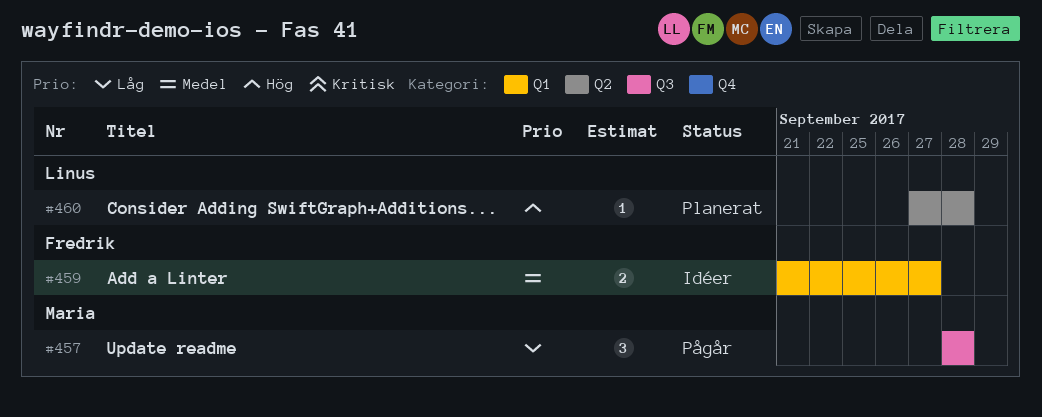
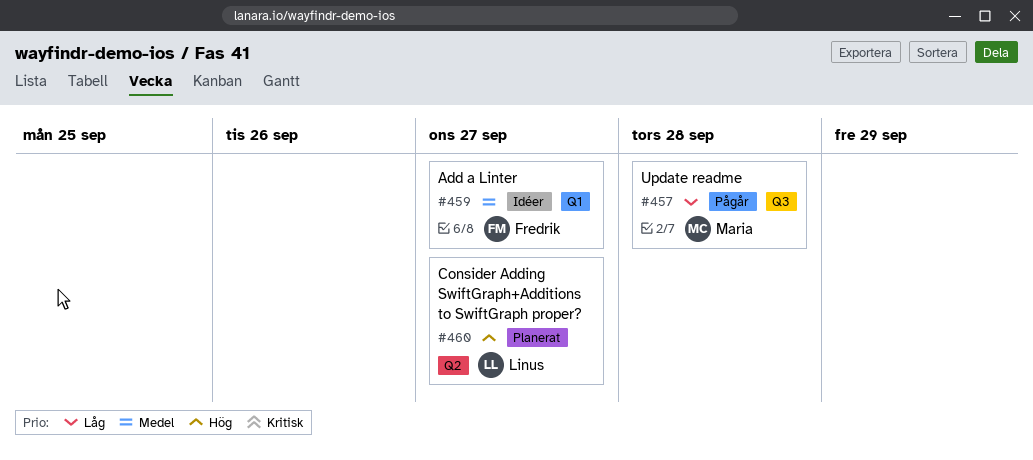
#460, due: Sep 28 -> Sep 27

